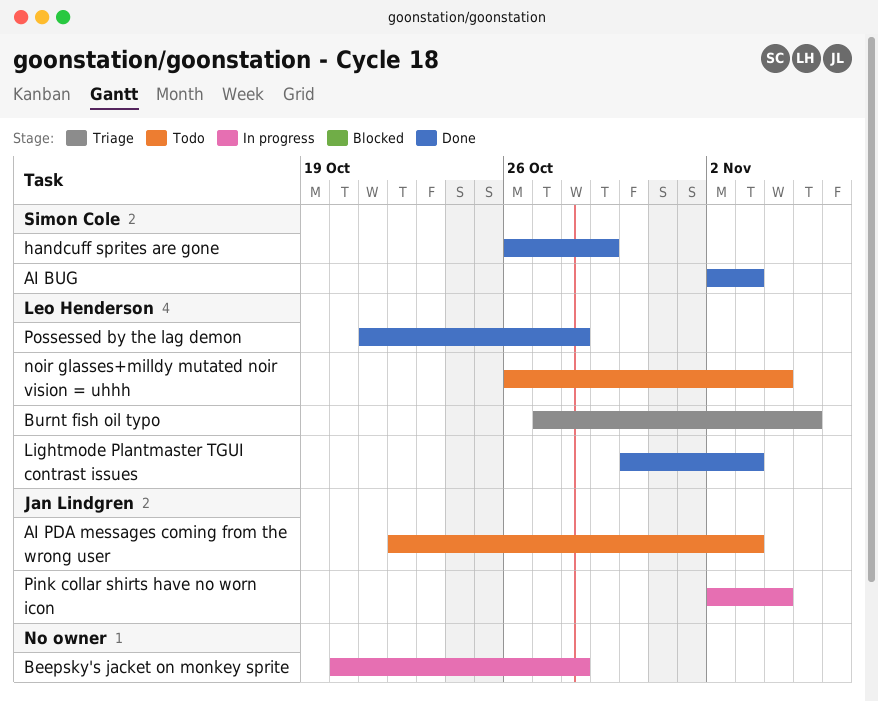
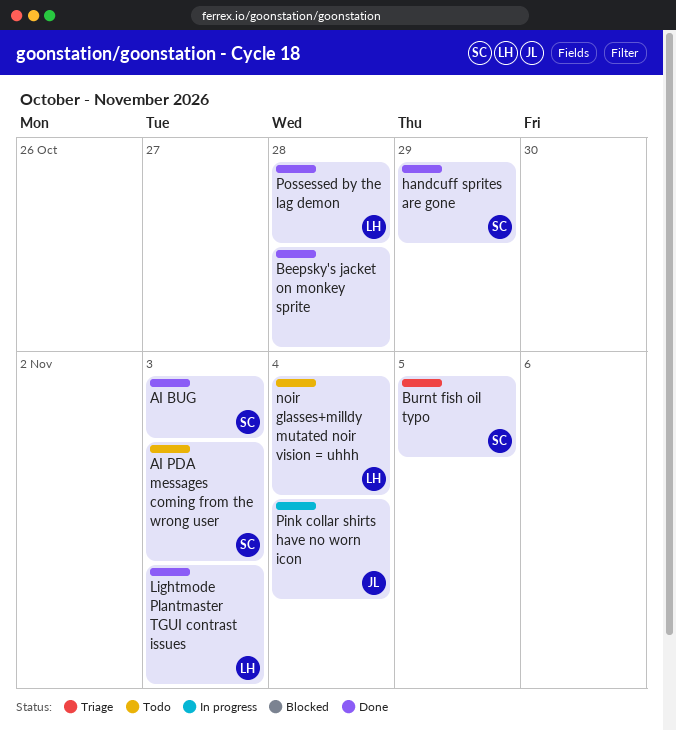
AI PDA messages coming from the wrong user, owner: Jan Lindgren -> Simon Cole
Beepsky's jacket on monkey sprite, status: In progress -> Done
Burnt fish oil typo, owner: Leo Henderson -> Simon Cole

